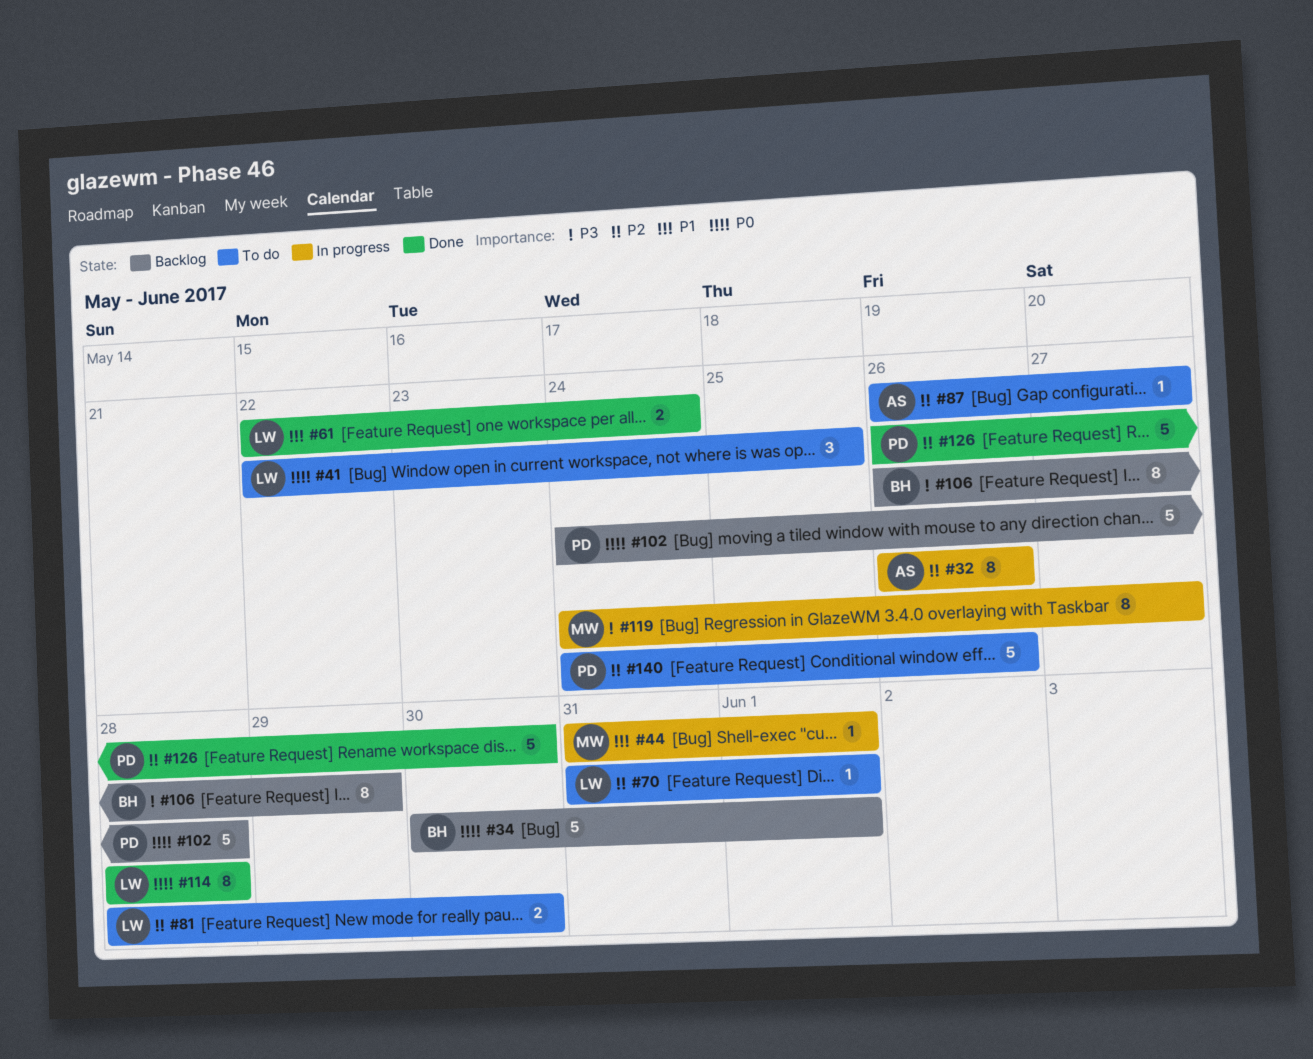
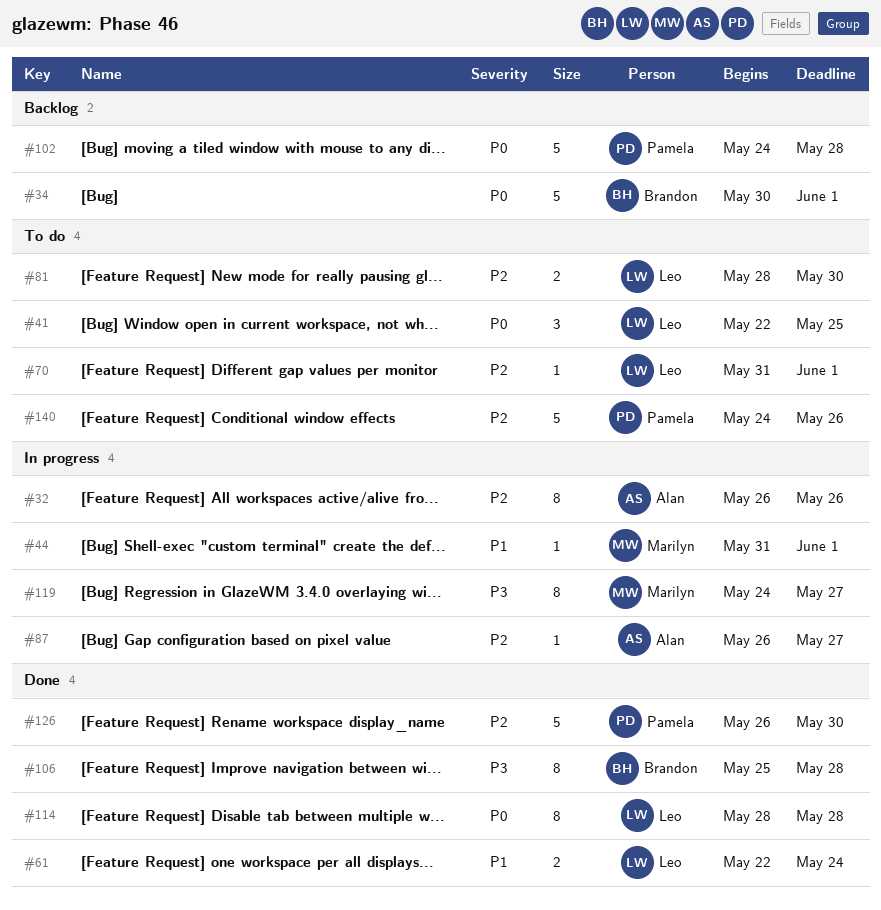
#87, status: To do -> In progress
#106, status: Backlog -> Done
#106, start: May 26 -> May 25
#106, due: May 29 -> May 28

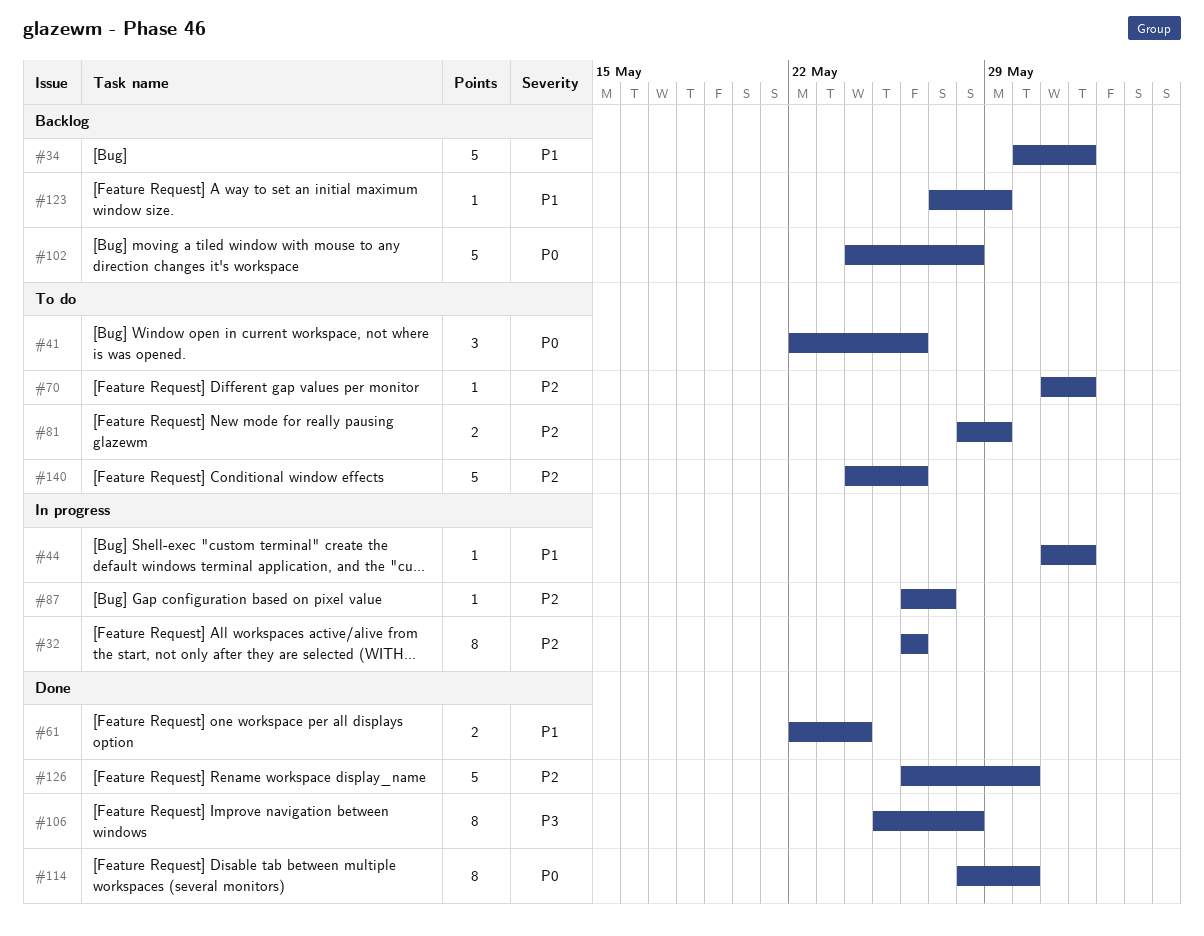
#34, priority: P0 -> P1
#41, due: May 25 -> May 26
#81, due: May 30 -> May 29
#114, due: May 28 -> May 30
#119: present -> none
#123: none -> present

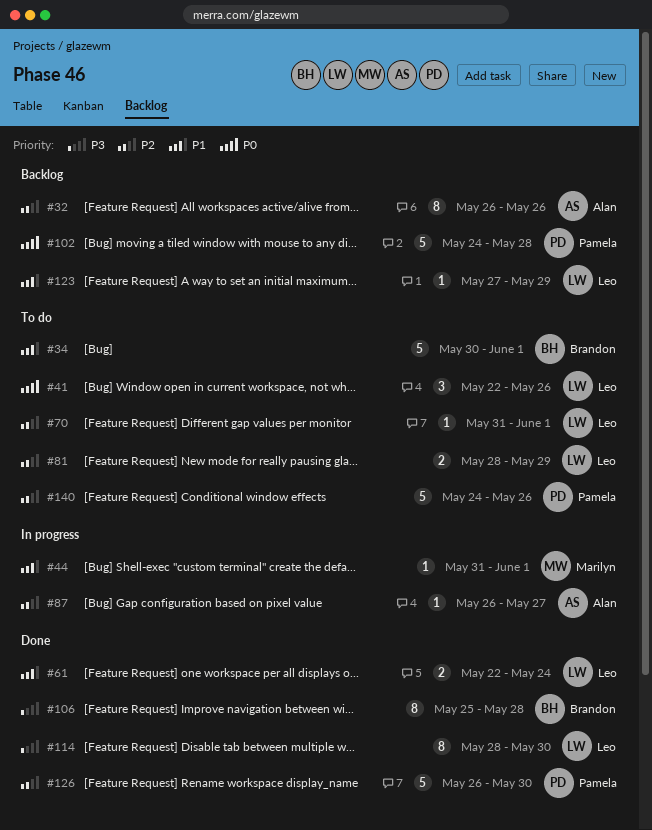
#32, status: In progress -> Backlog
#34, status: Backlog -> To do
#114, priority: P0 -> P3

